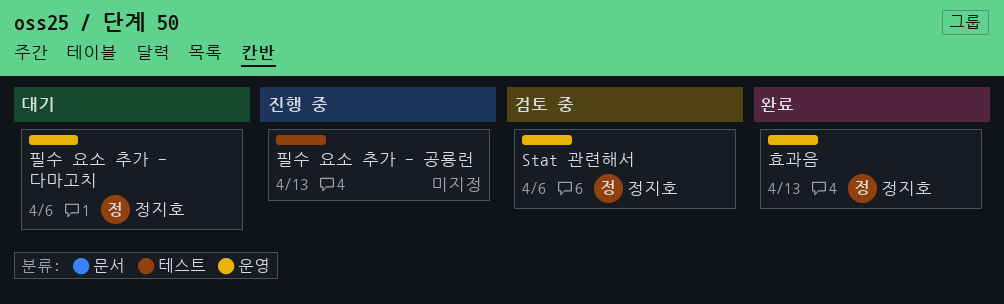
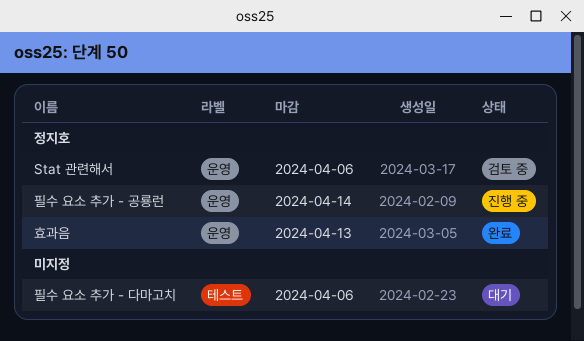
필수 요소 추가 - 공룡런, owner: none -> 정지호
필수 요소 추가 - 공룡런, label: 테스트 -> 운영
필수 요소 추가 - 공룡런, due: Apr 13 -> Apr 14
필수 요소 추가 - 다마고치, owner: 정지호 -> none
필수 요소 추가 - 다마고치, label: 운영 -> 테스트

